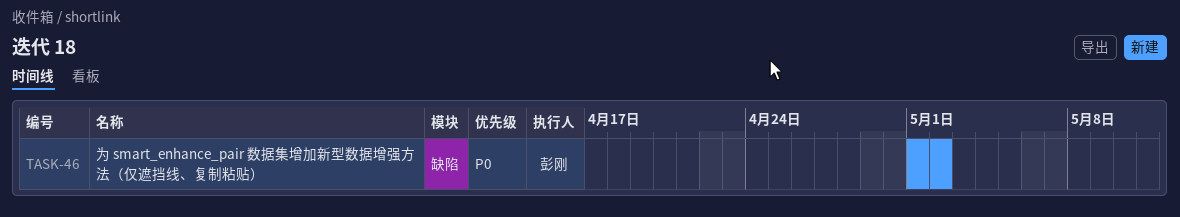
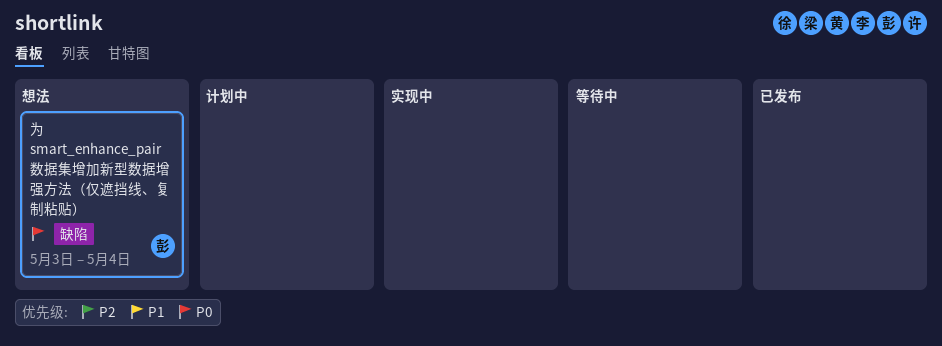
为 smart_enhance_pair 数据集增加新型数据增强方法（仅遮挡线、复制粘贴）, start: May 1 -> May 3
为 smart_enhance_pair 数据集增加新型数据增强方法（仅遮挡线、复制粘贴）, due: May 2 -> May 4

